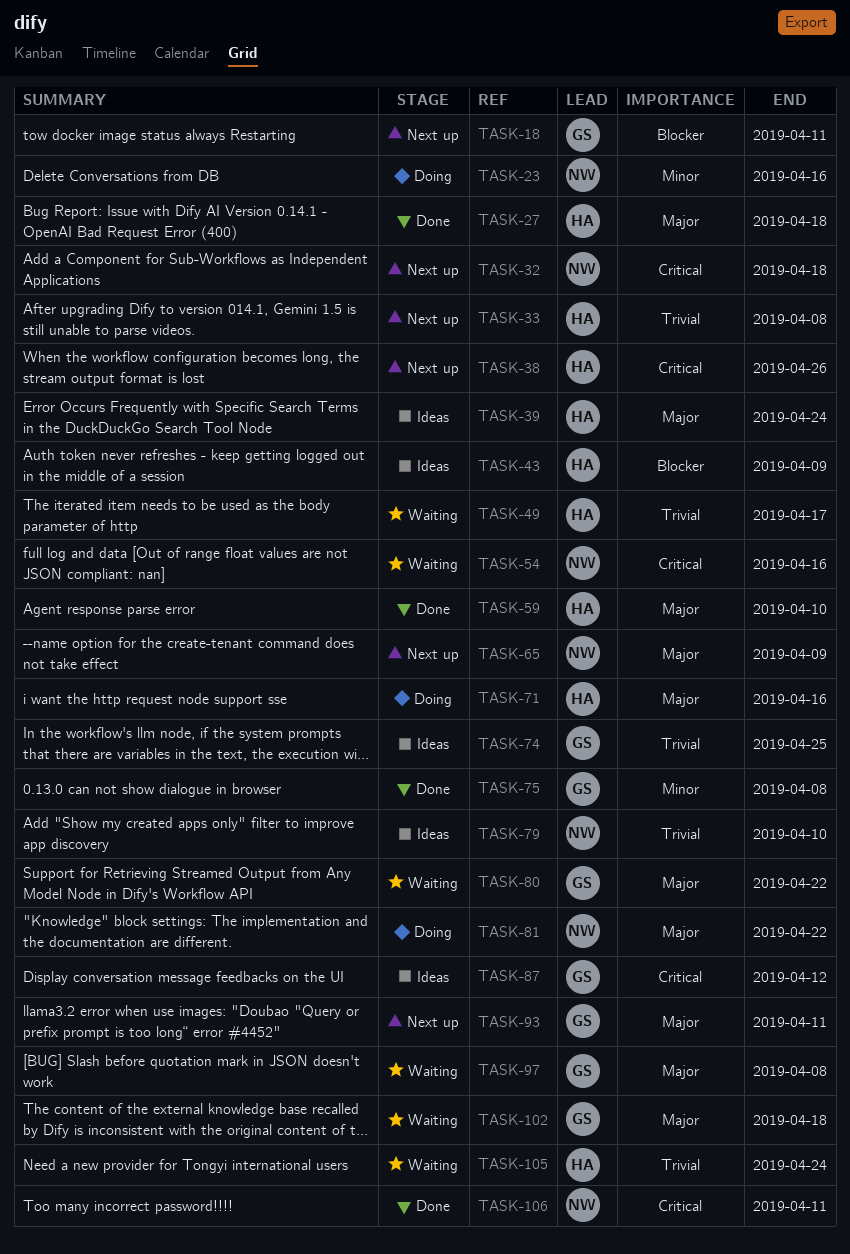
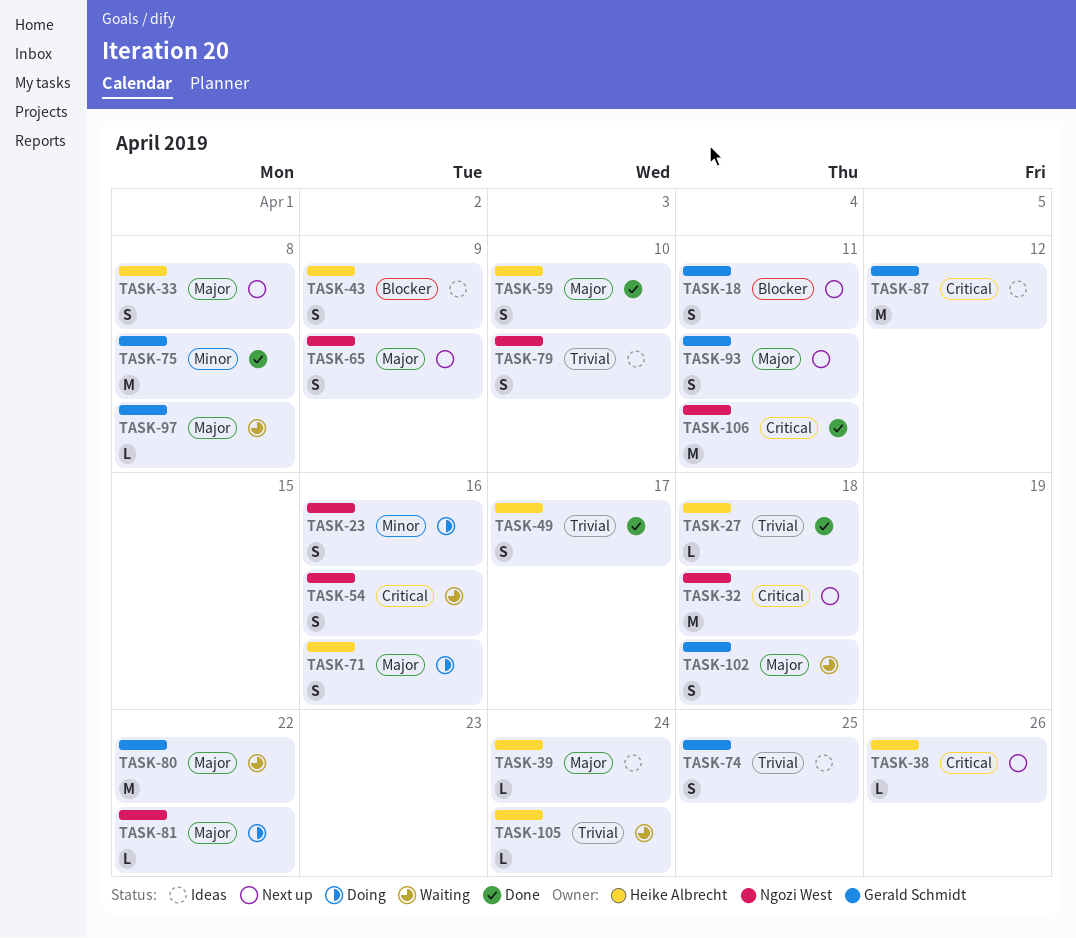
TASK-27, priority: Major -> Trivial
TASK-33, priority: Trivial -> Major
TASK-49, status: Waiting -> Done

